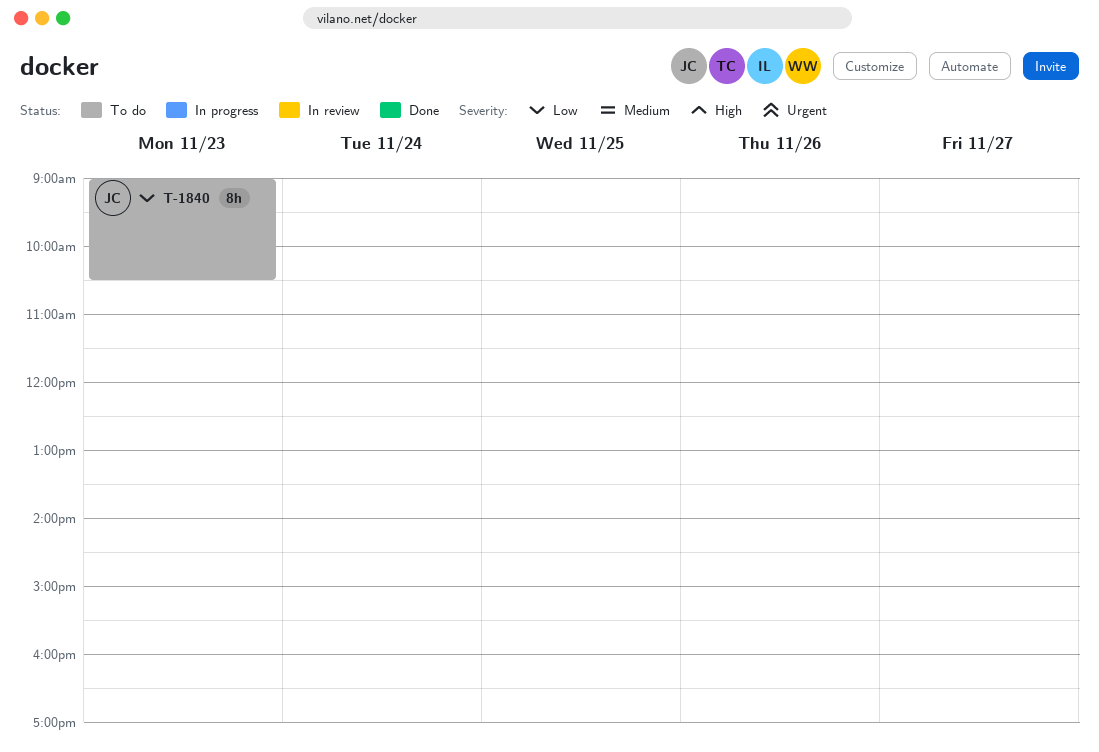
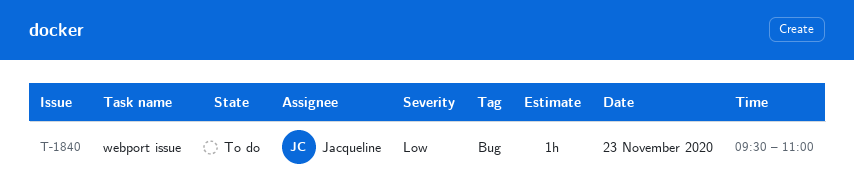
T-1840, estimate: 8h -> 1h
T-1840, begins: 09:00 -> 09:30
T-1840, ends: 10:30 -> 11:00

